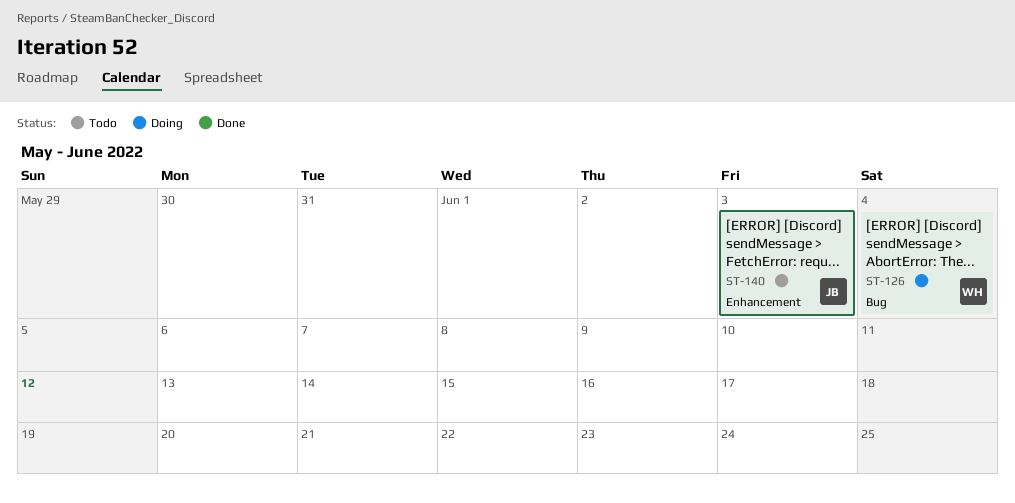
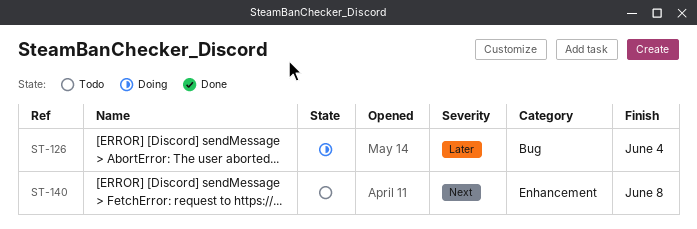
ST-140, due: Jun 3 -> Jun 8

